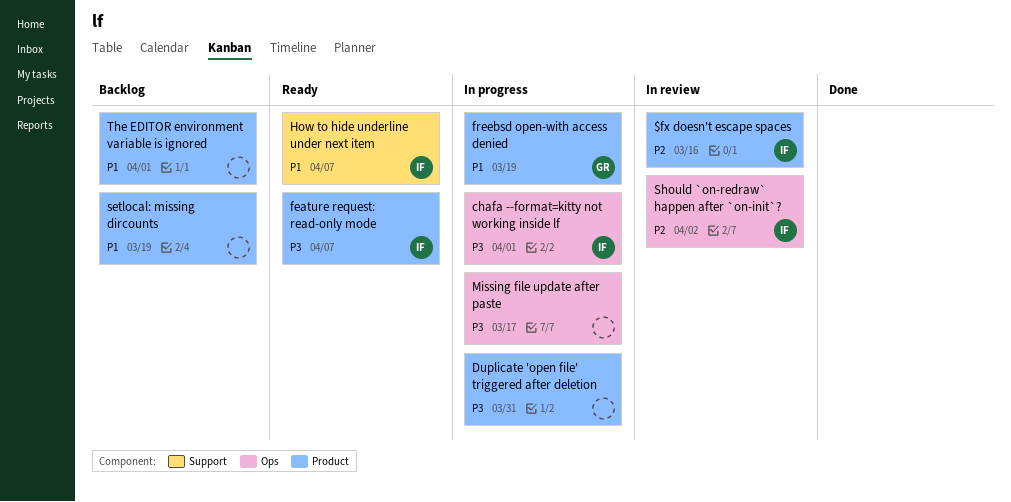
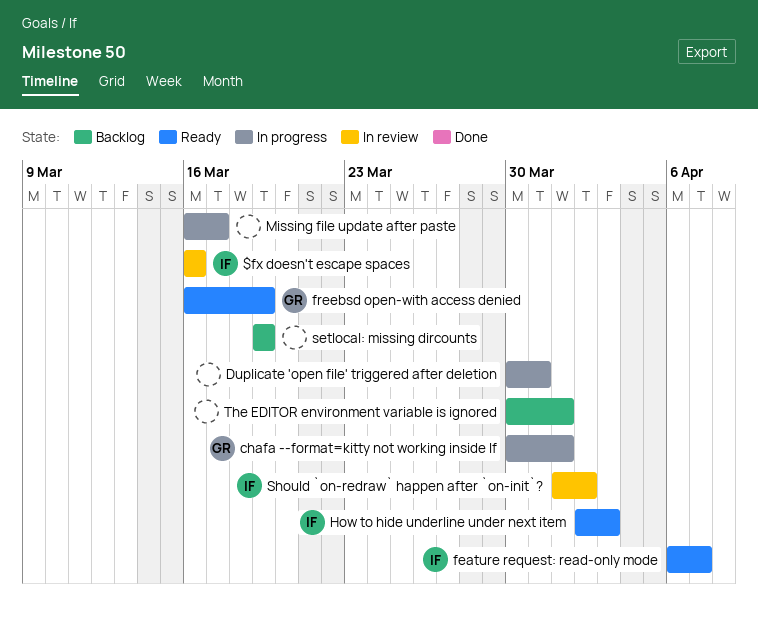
chafa --format=kitty not working inside lf, owner: IF -> GR
freebsd open-with access denied, status: In progress -> Ready
How to hide underline under next item, due: Apr 7 -> Apr 3

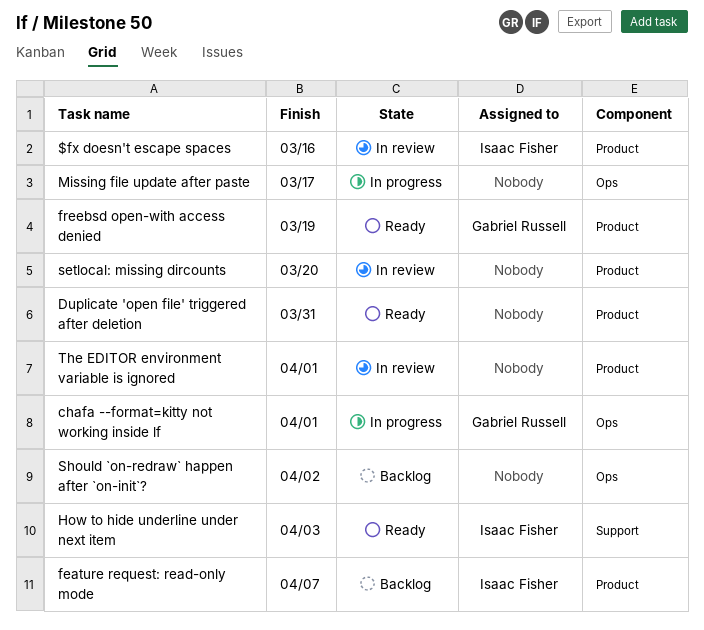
Duplicate 'open file' triggered after deletion, status: In progress -> Ready
feature request: read-only mode, status: Ready -> Backlog
setlocal: missing dircounts, status: Backlog -> In review
setlocal: missing dircounts, due: Mar 19 -> Mar 20
Should `on-redraw` happen after `on-init`?, status: In review -> Backlog
Should `on-redraw` happen after `on-init`?, owner: Isaac Fisher -> none
The EDITOR environment variable is ignored, status: Backlog -> In review

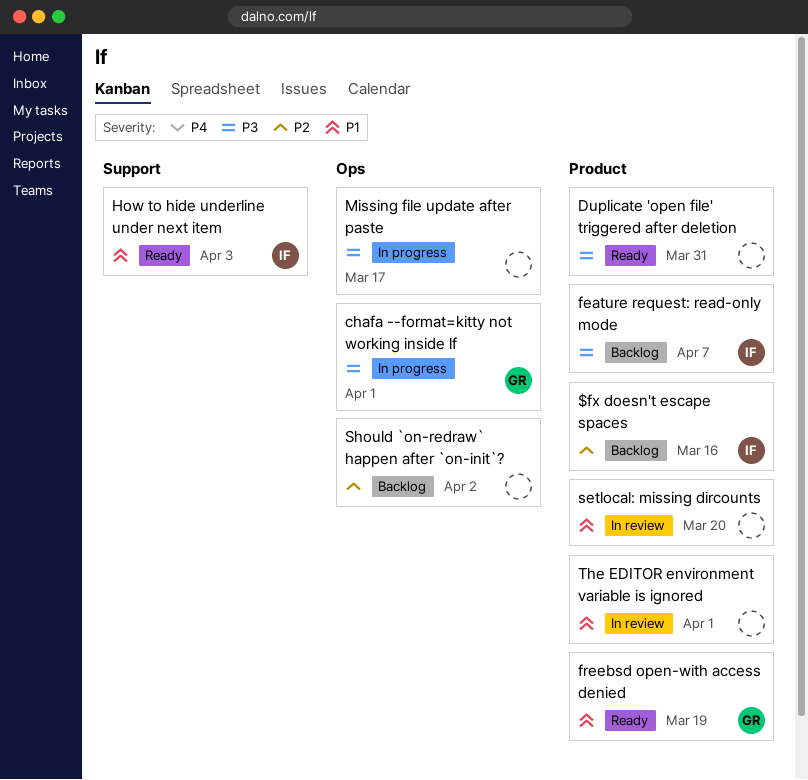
$fx doesn't escape spaces, status: In review -> Backlog

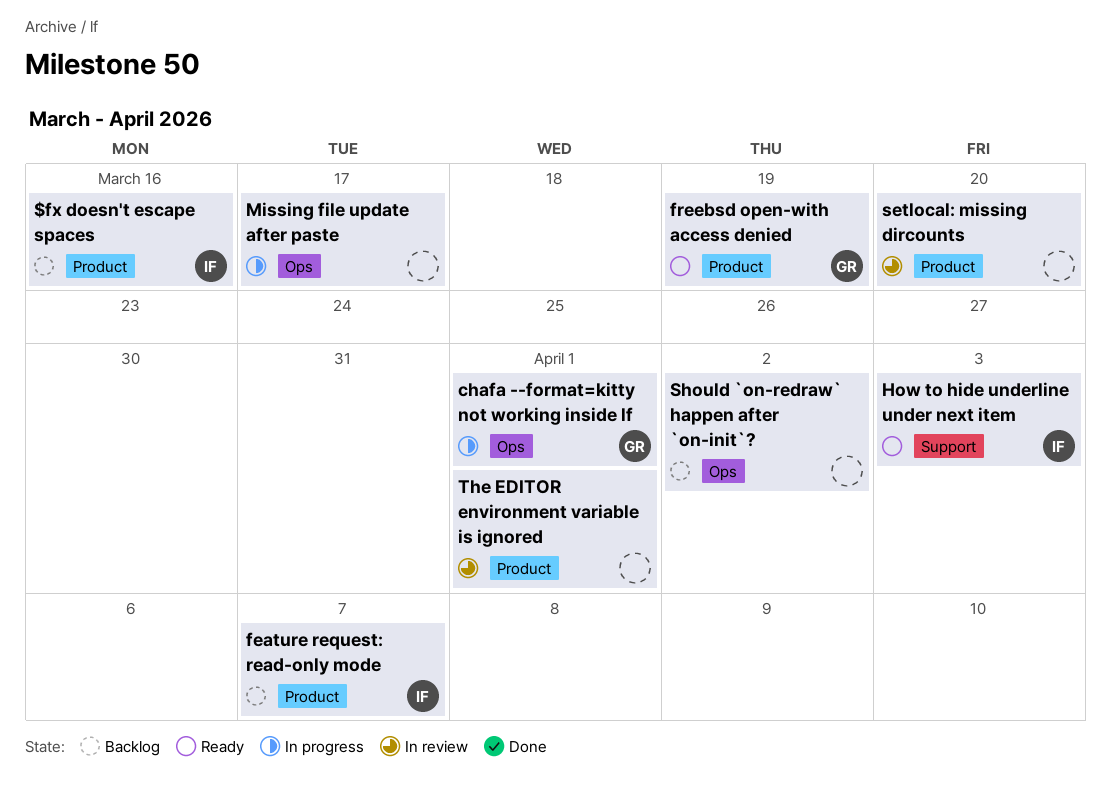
Duplicate 'open file' triggered after deletion: present -> none

